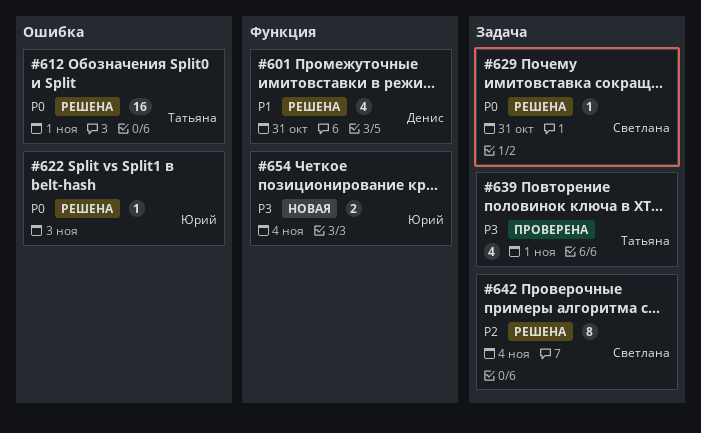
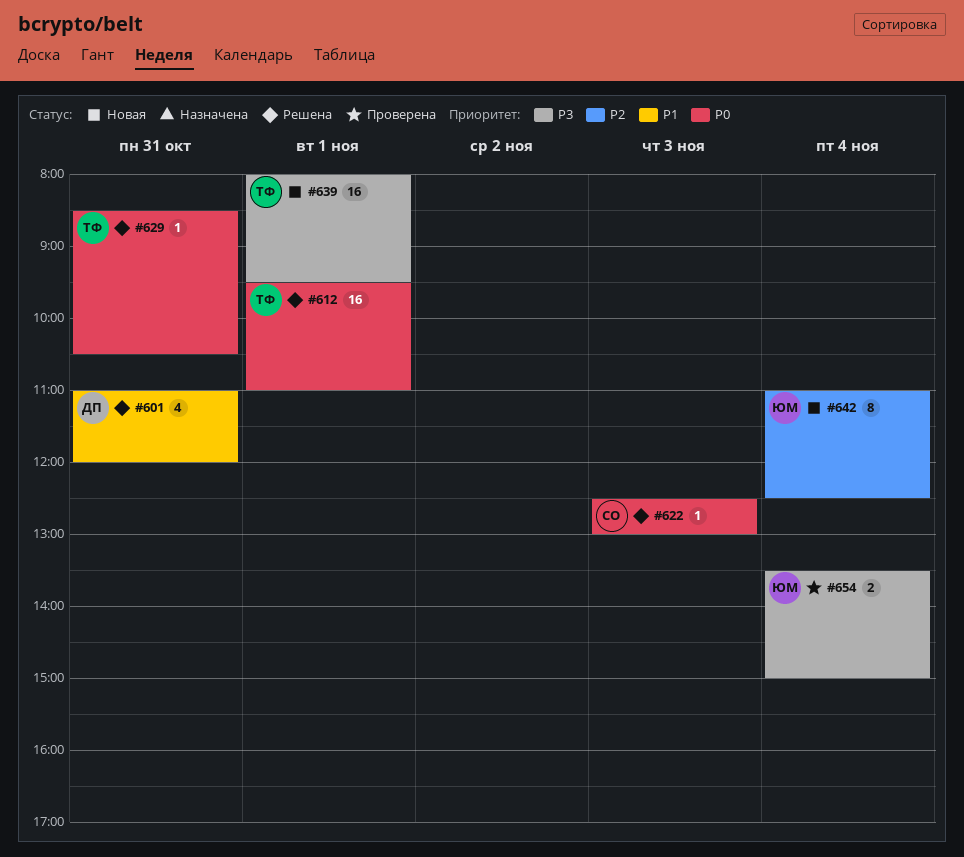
#622, owner: Юрий -> Светлана
#629, owner: Светлана -> Татьяна
#639, status: Проверена -> Новая
#639, estimate: 4 -> 16
#642, status: Решена -> Новая
#642, owner: Светлана -> Юрий
#654, status: Новая -> Проверена

